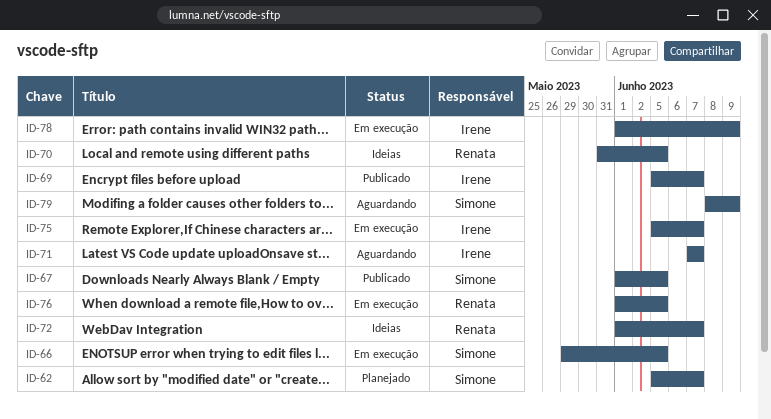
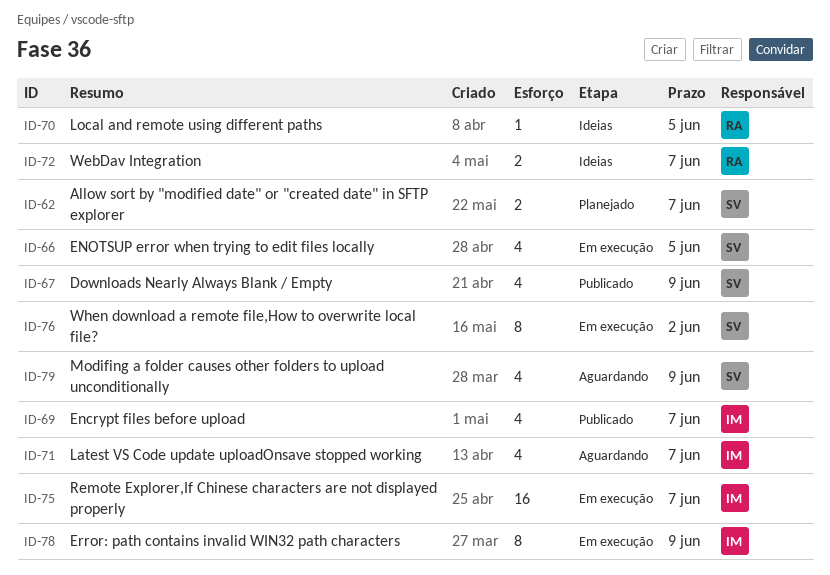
ID-67, due: Jun 5 -> Jun 9
ID-76, owner: Renata -> Simone
ID-76, due: Jun 5 -> Jun 2

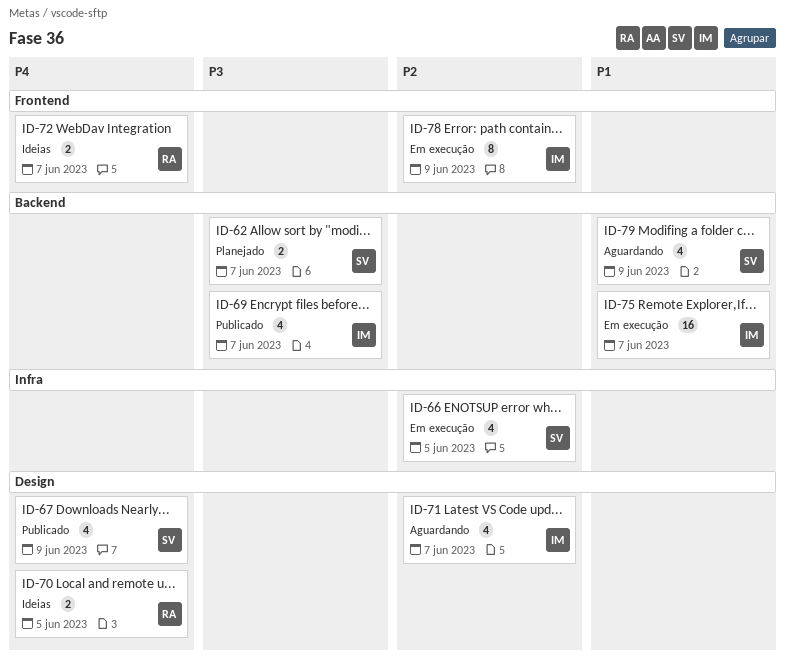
ID-70, estimate: 1 -> 2
ID-76: present -> none

